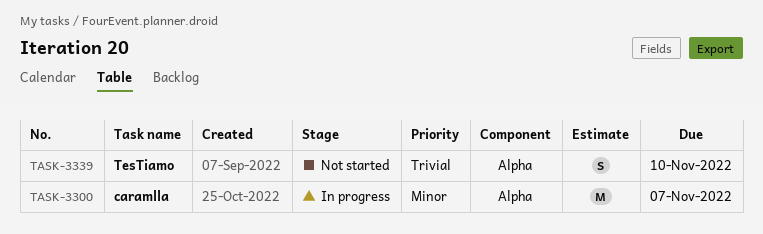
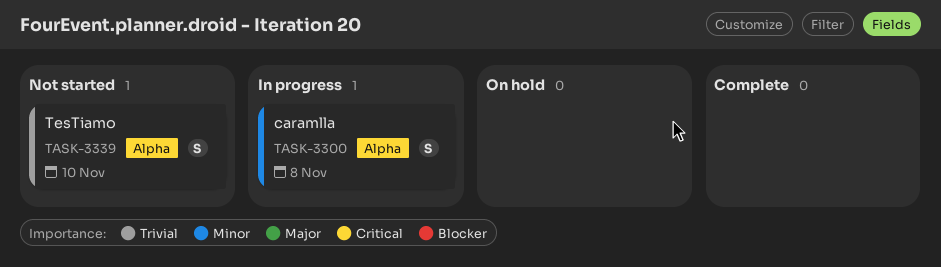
TASK-3300, estimate: M -> S
TASK-3300, due: Nov 7 -> Nov 8

